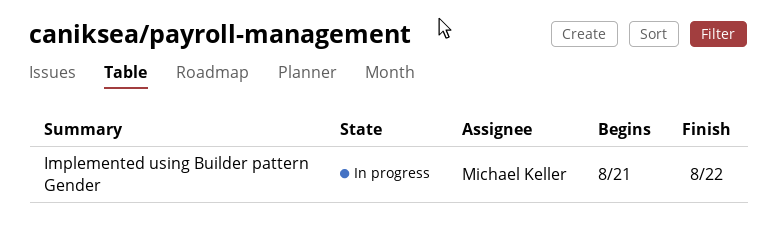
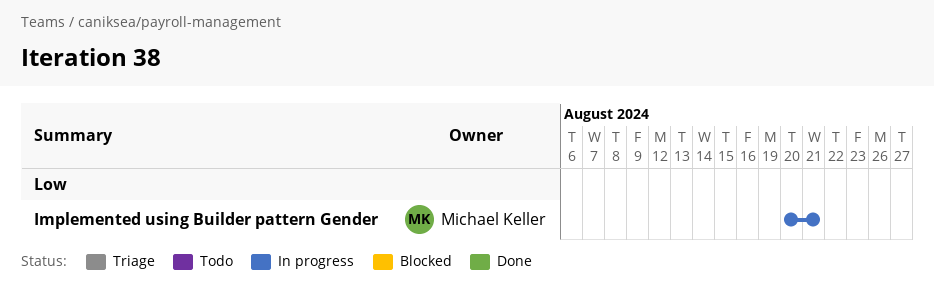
Implemented using Builder pattern Gender, start: Aug 21 -> Aug 20
Implemented using Builder pattern Gender, due: Aug 22 -> Aug 21

